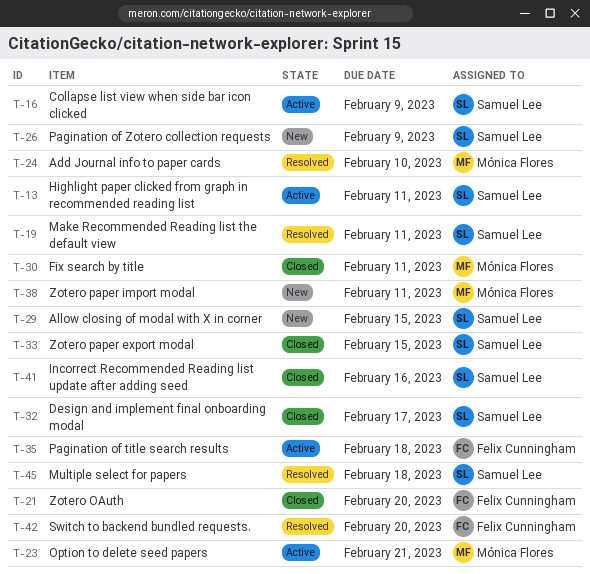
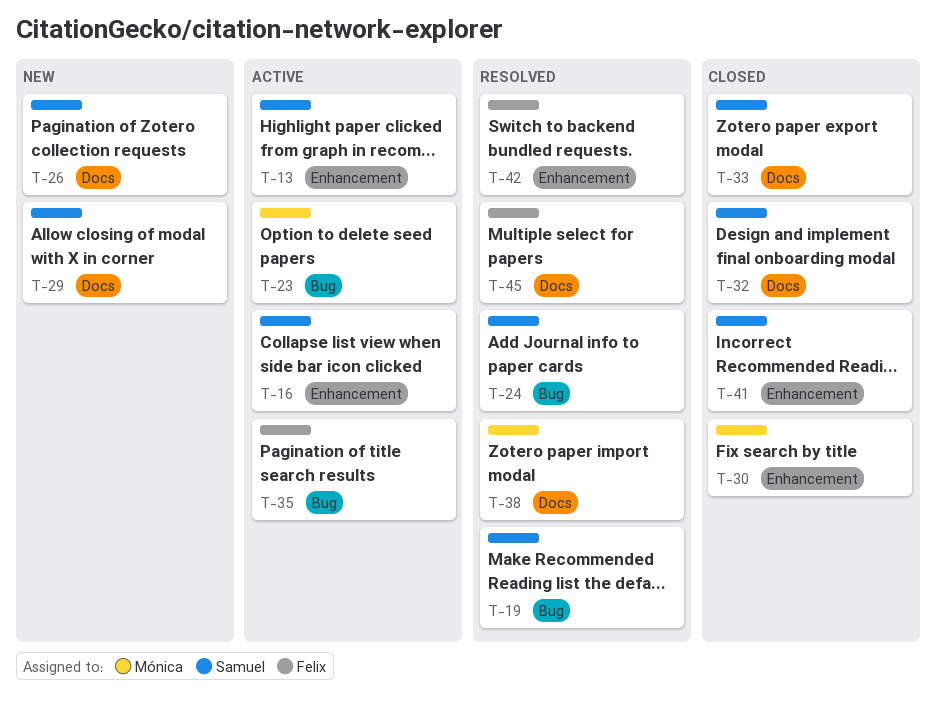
T-21: present -> none
T-24, owner: Mónica Flores -> Samuel Lee
T-38, status: New -> Resolved
T-45, owner: Samuel Lee -> Felix Cunningham

